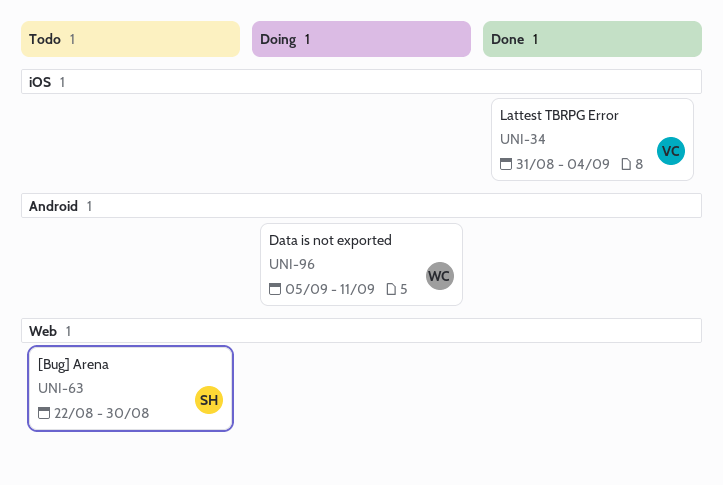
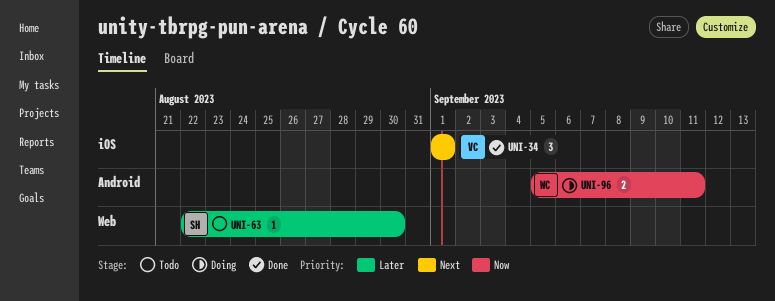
UNI-34, start: Aug 31 -> Sep 1
UNI-34, due: Sep 4 -> Sep 1

